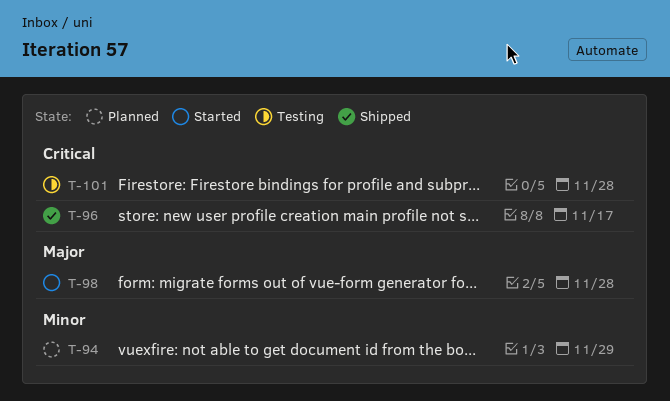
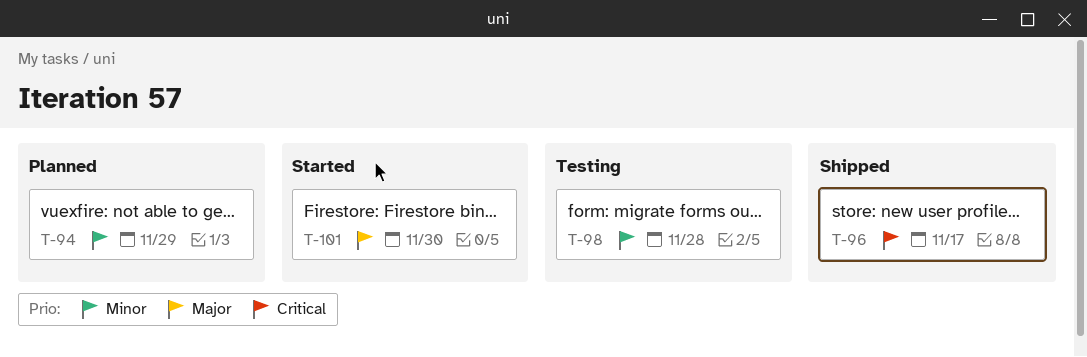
T-98, status: Started -> Testing
T-98, priority: Major -> Minor
T-101, status: Testing -> Started
T-101, priority: Critical -> Major
T-101, due: Nov 28 -> Nov 30

